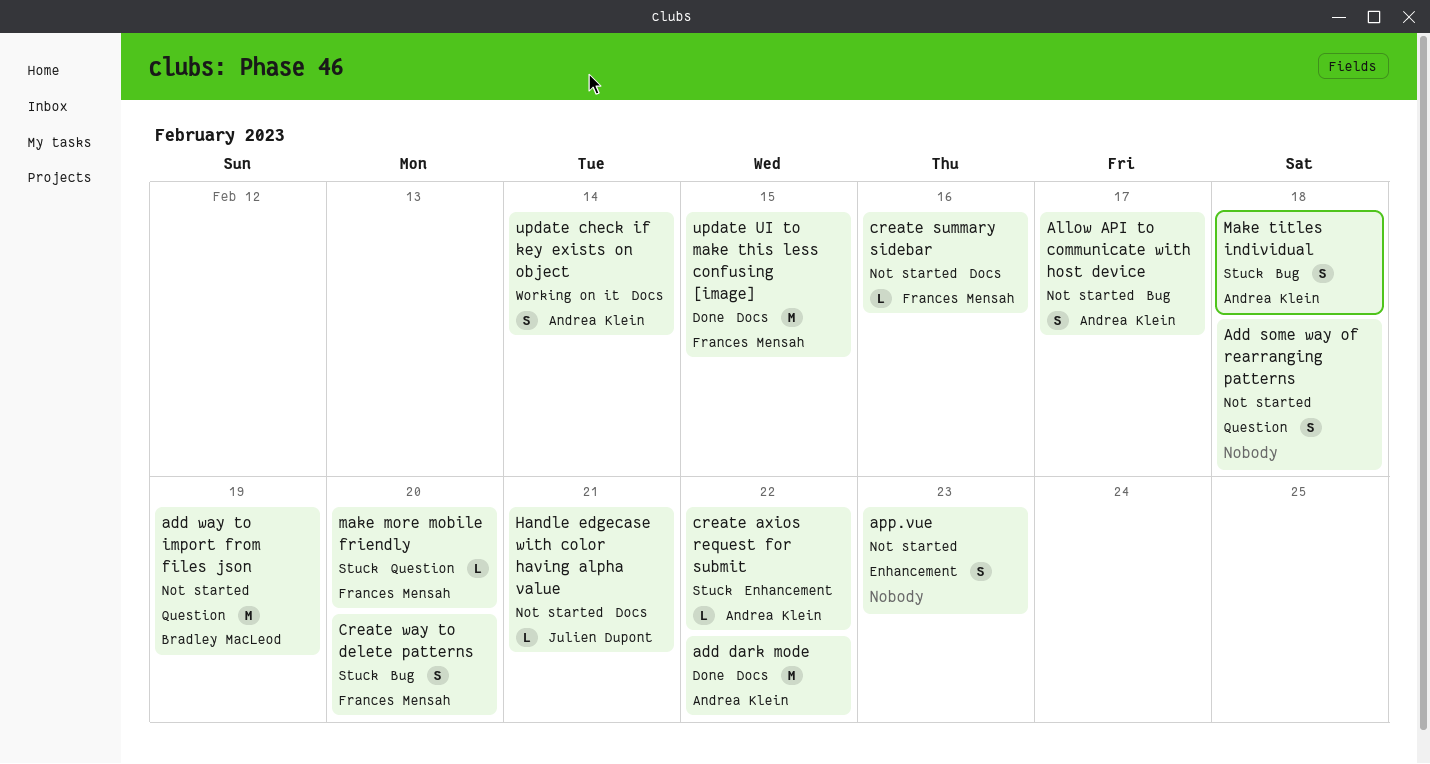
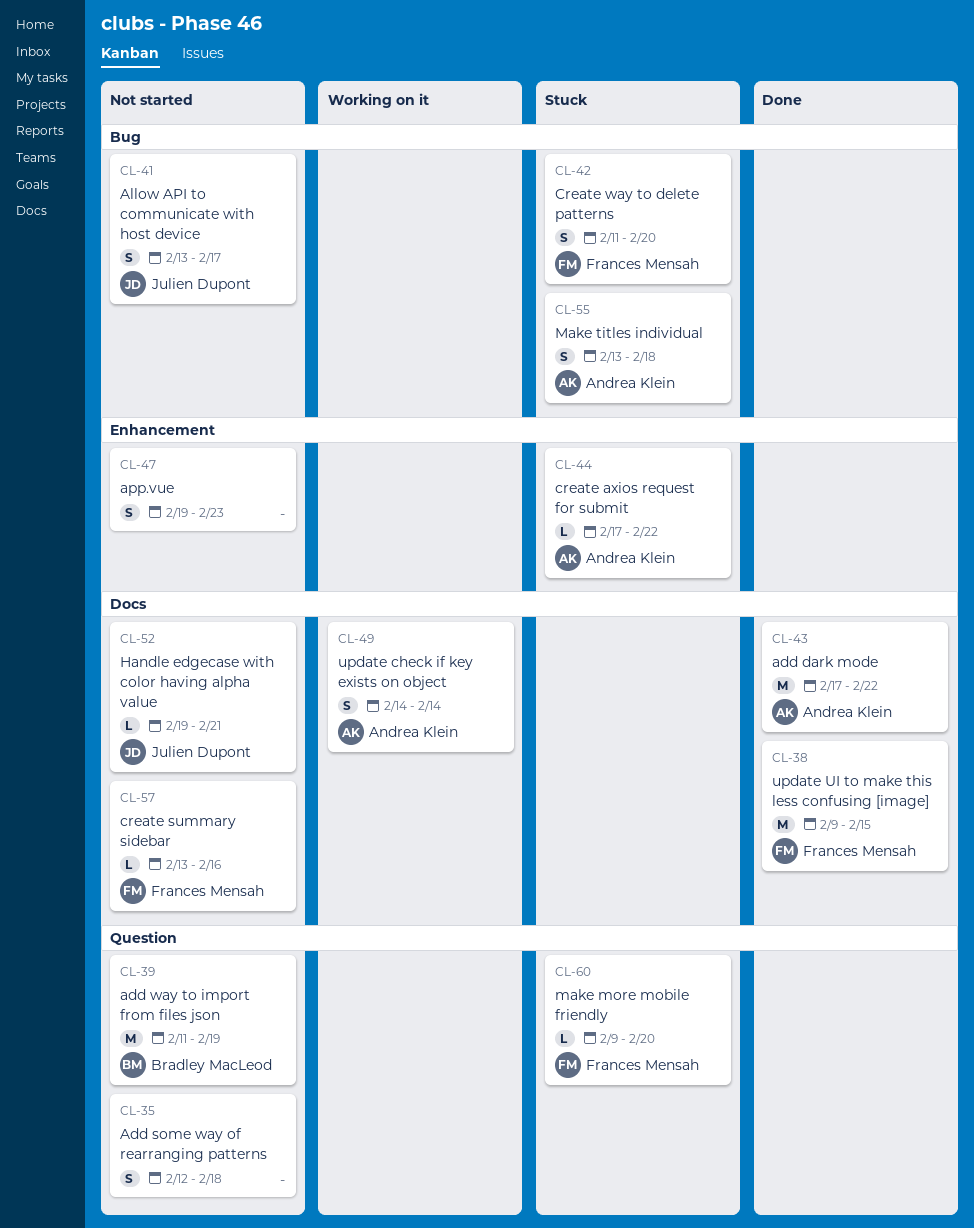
Allow API to communicate with host device, owner: Andrea Klein -> Julien Dupont

